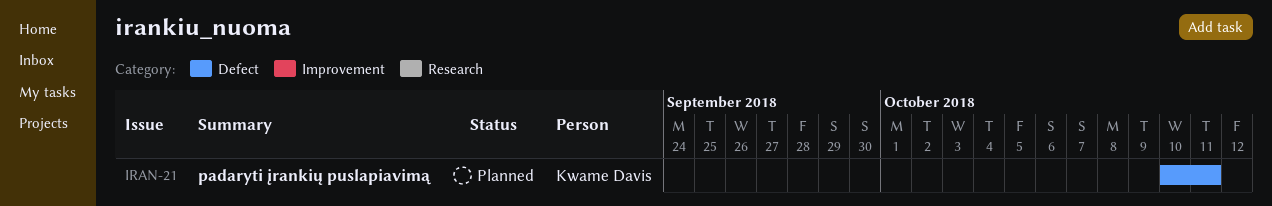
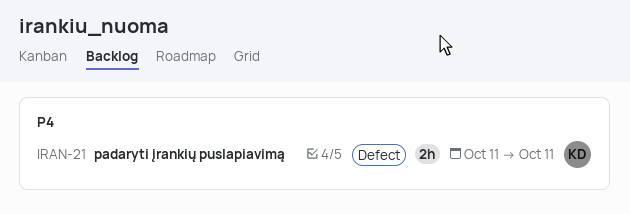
IRAN-21, start: Oct 10 -> Oct 11

